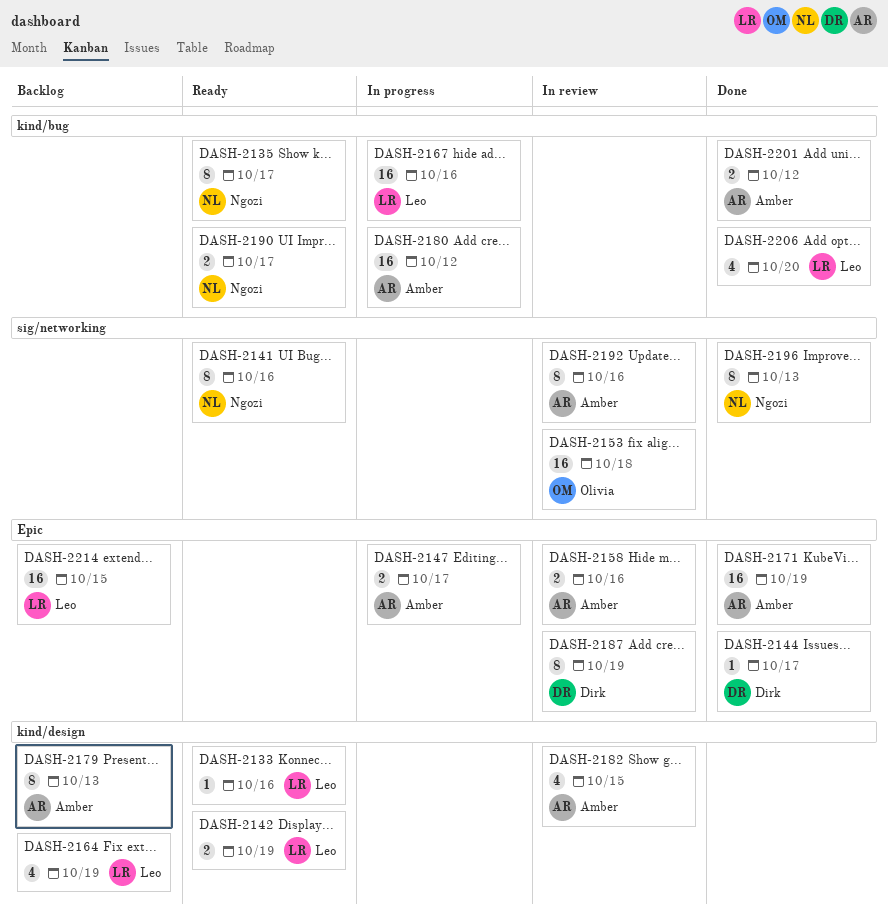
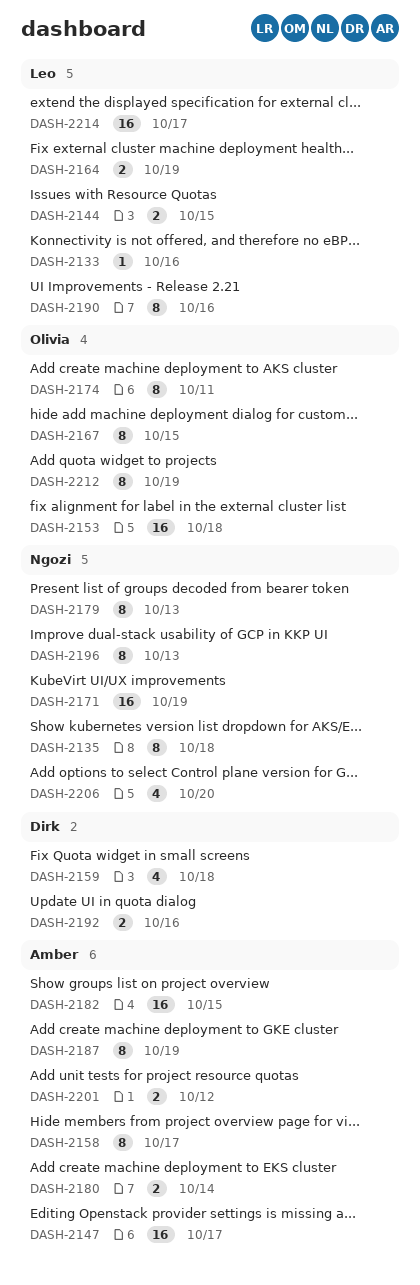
DASH-2135, due: Oct 17 -> Oct 18
DASH-2141: present -> none
DASH-2142: present -> none
DASH-2144, owner: Dirk -> Leo
DASH-2144, estimate: 1 -> 2
DASH-2144, due: Oct 17 -> Oct 15
DASH-2147, estimate: 2 -> 16
DASH-2158, estimate: 2 -> 8
DASH-2158, due: Oct 16 -> Oct 17
DASH-2159: none -> present
DASH-2164, estimate: 4 -> 2
DASH-2167, owner: Leo -> Olivia
DASH-2167, estimate: 16 -> 8
DASH-2167, due: Oct 16 -> Oct 15
DASH-2171, owner: Amber -> Ngozi
DASH-2174: none -> present
DASH-2179, owner: Amber -> Ngozi
DASH-2180, estimate: 16 -> 2
DASH-2180, due: Oct 12 -> Oct 14
DASH-2182, estimate: 4 -> 16
DASH-2187, owner: Dirk -> Amber
DASH-2190, owner: Ngozi -> Leo
DASH-2190, estimate: 2 -> 8
DASH-2190, due: Oct 17 -> Oct 16
DASH-2192, owner: Amber -> Dirk
DASH-2192, estimate: 8 -> 2
DASH-2206, owner: Leo -> Ngozi
DASH-2212: none -> present
DASH-2214, due: Oct 15 -> Oct 17

